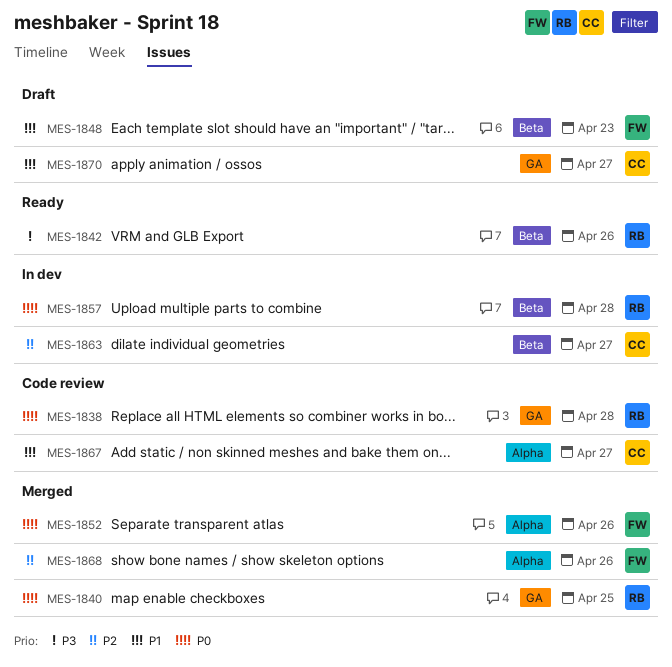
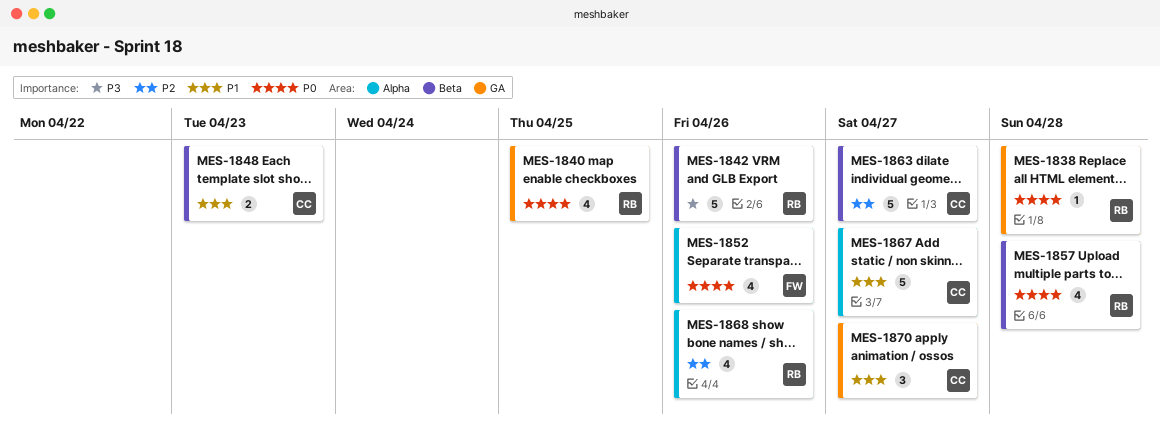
MES-1848, owner: FW -> CC
MES-1868, owner: FW -> RB

